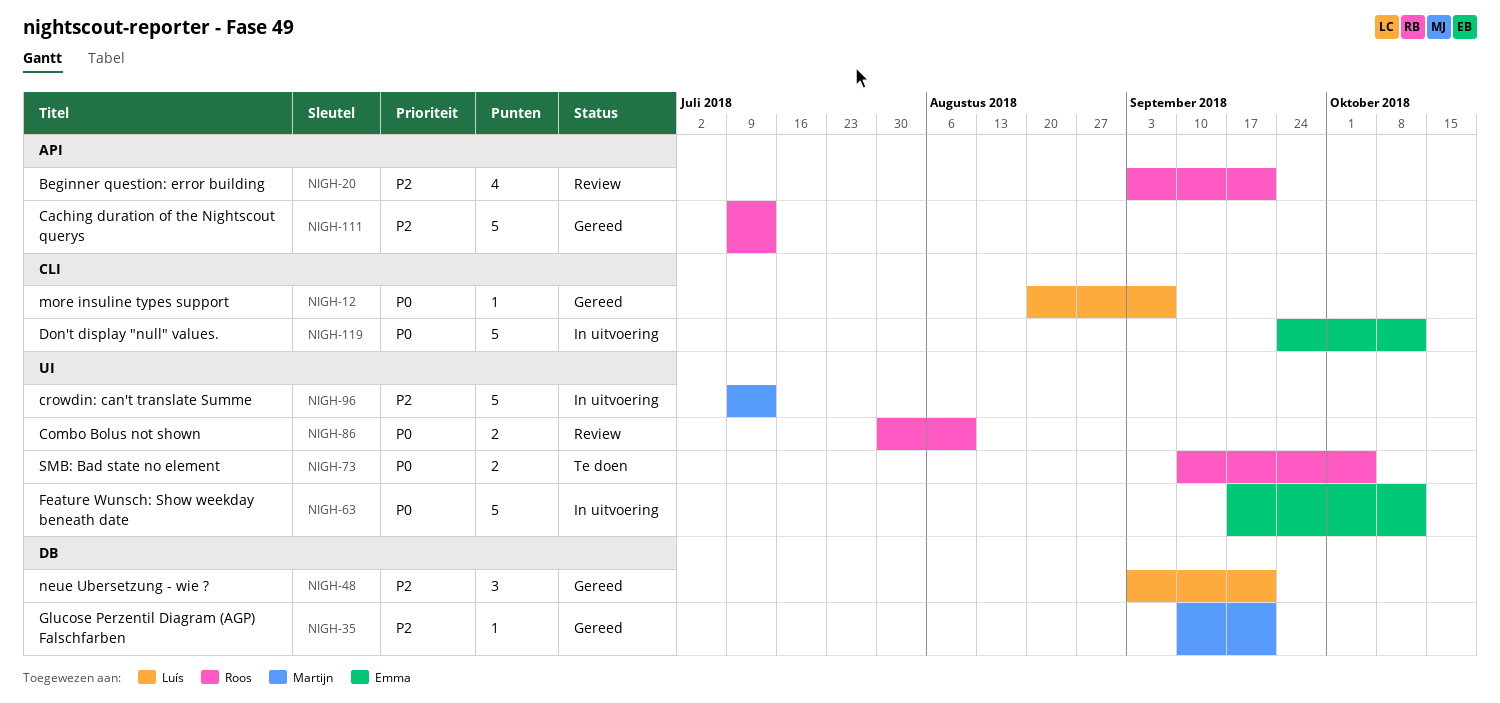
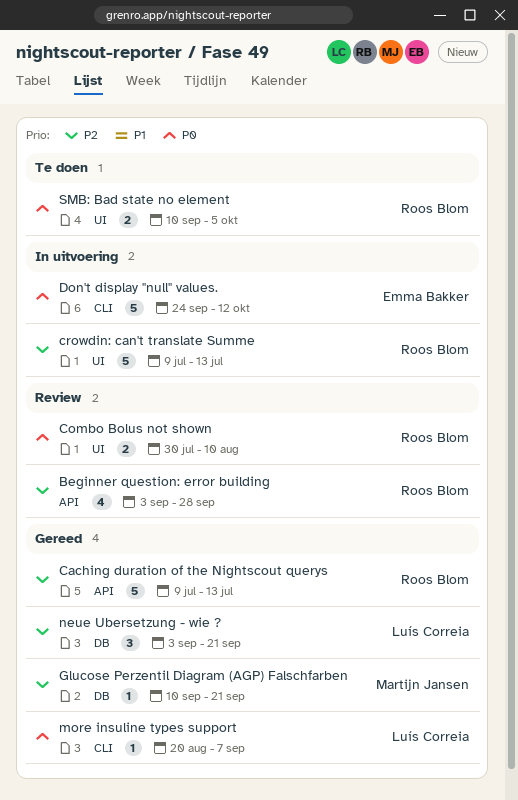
Beginner question: error building, due: Sep 21 -> Sep 28
crowdin: can't translate Summe, owner: Martijn Jansen -> Roos Blom
Feature Wunsch: Show weekday beneath date: present -> none

